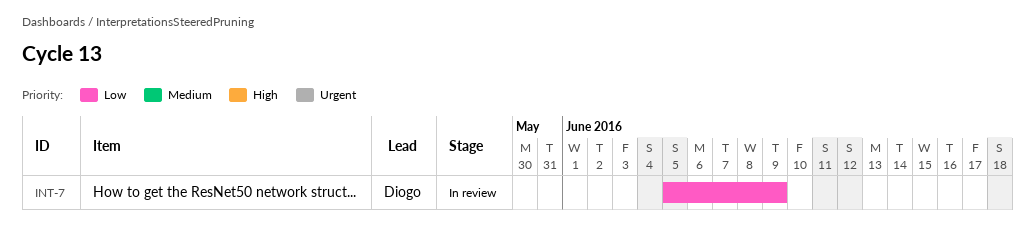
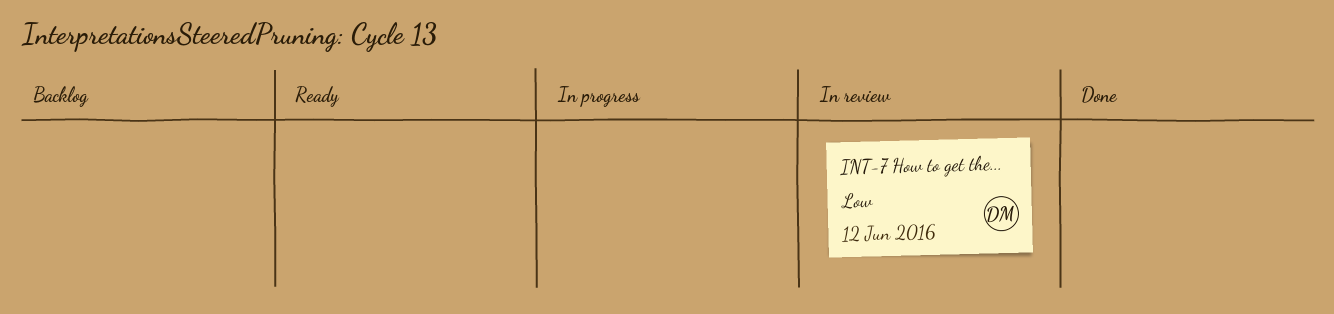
INT-7, due: Jun 9 -> Jun 12

